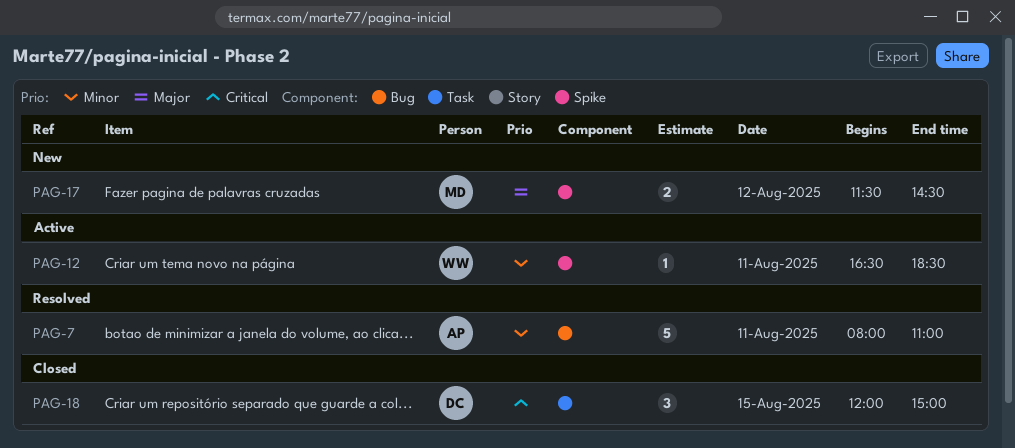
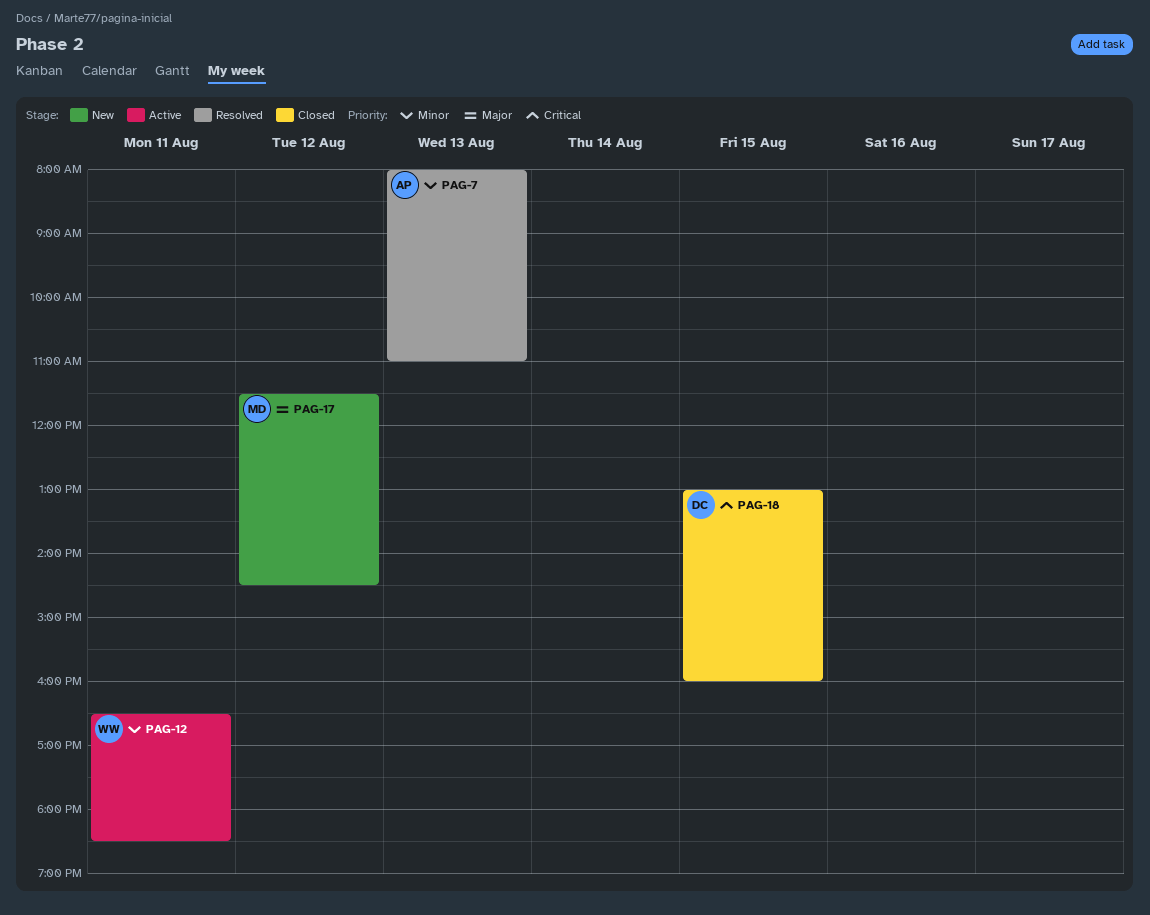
PAG-7, day: Aug 11 -> Aug 13
PAG-18, begins: 12:00 -> 13:00
PAG-18, ends: 15:00 -> 16:00

